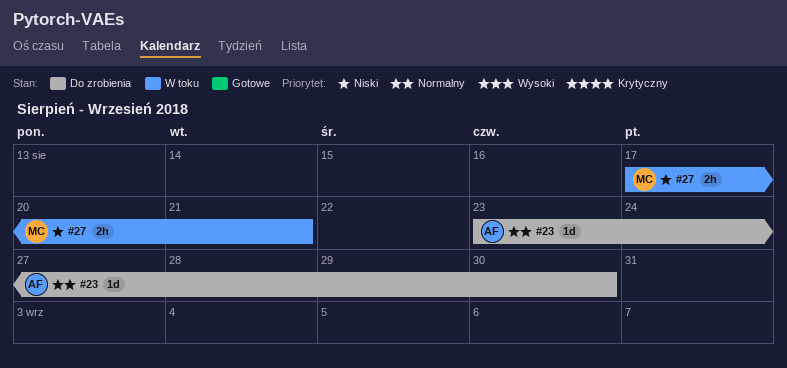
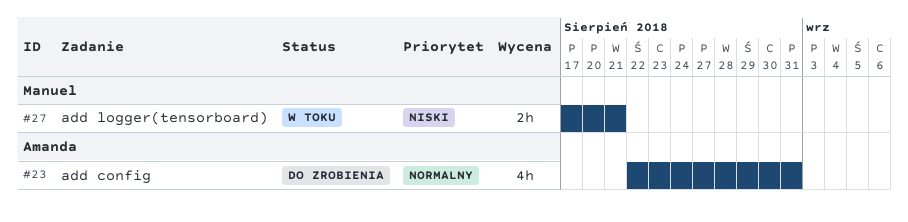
#23, estimate: 1d -> 4h
#23, start: Aug 23 -> Aug 22
#23, due: Aug 30 -> Aug 31

